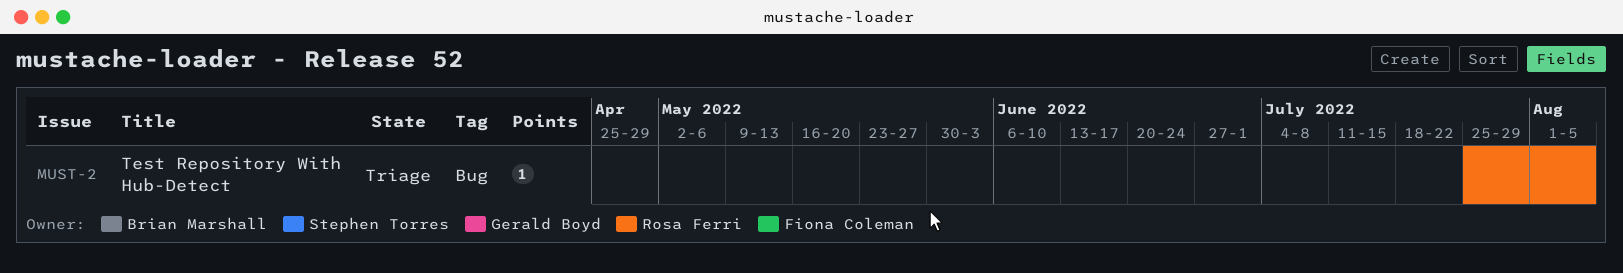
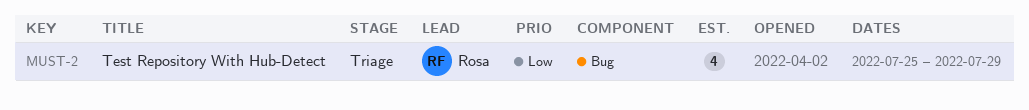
MUST-2, estimate: 1 -> 4
MUST-2, due: Aug 5 -> Jul 29

